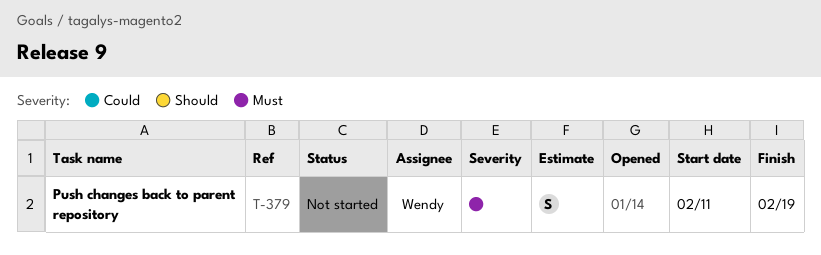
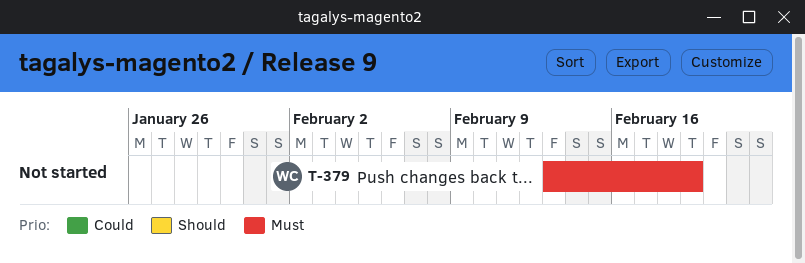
T-379, start: Feb 11 -> Feb 13

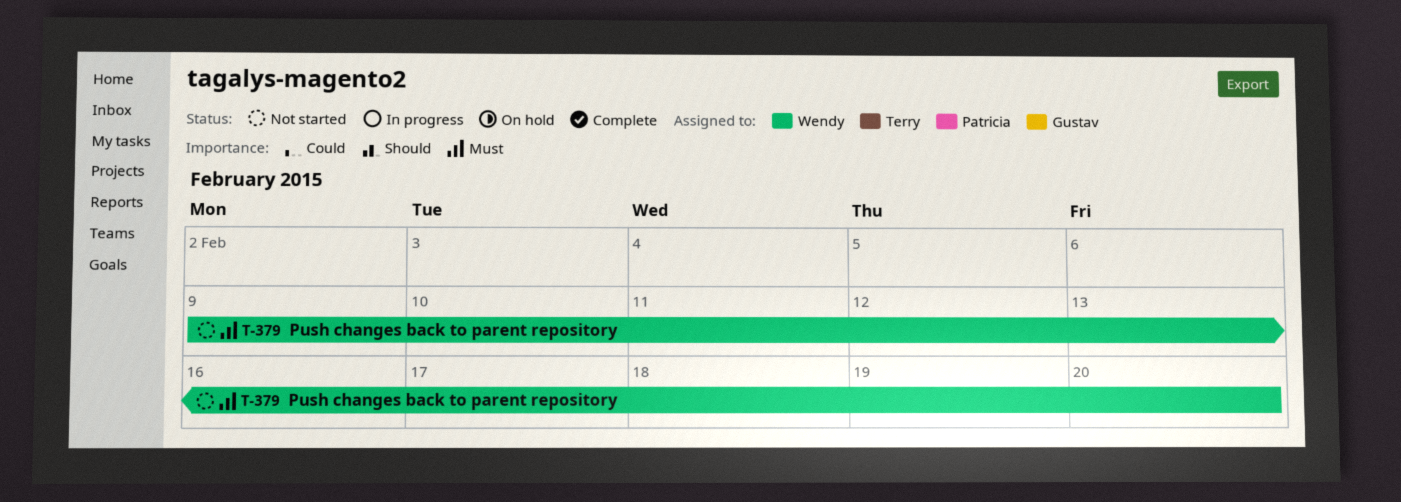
T-379, start: Feb 13 -> Feb 9
T-379, due: Feb 19 -> Feb 20

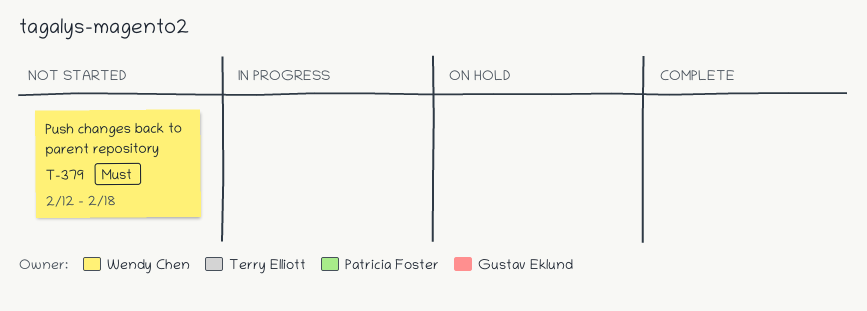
T-379, start: Feb 9 -> Feb 12
T-379, due: Feb 20 -> Feb 18

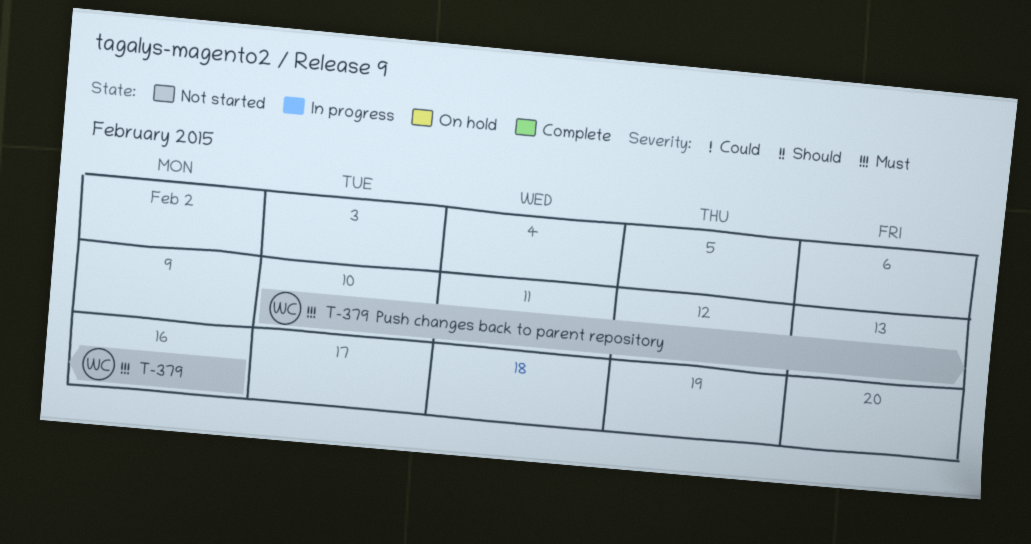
T-379, start: Feb 12 -> Feb 10
T-379, due: Feb 18 -> Feb 16

